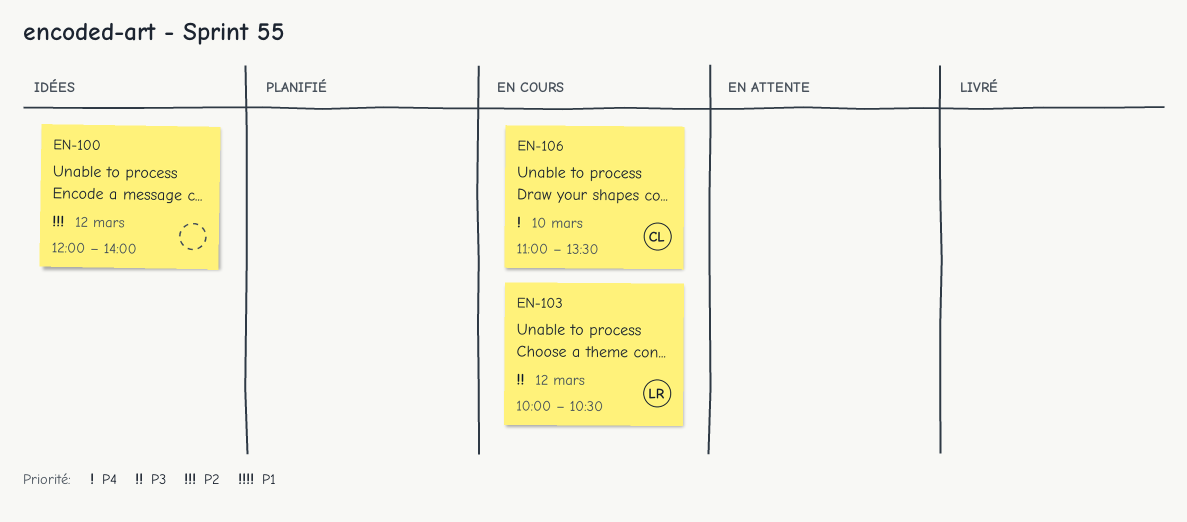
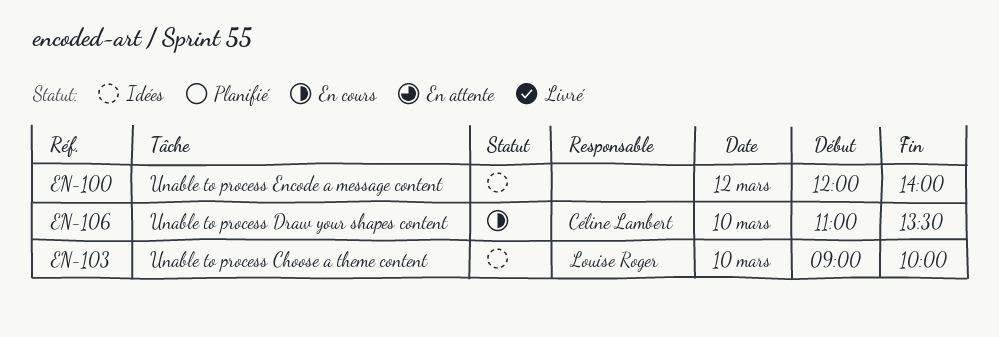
EN-103, status: En cours -> Idées
EN-103, day: Mar 12 -> Mar 10
EN-103, begins: 10:00 -> 09:00
EN-103, ends: 10:30 -> 10:00

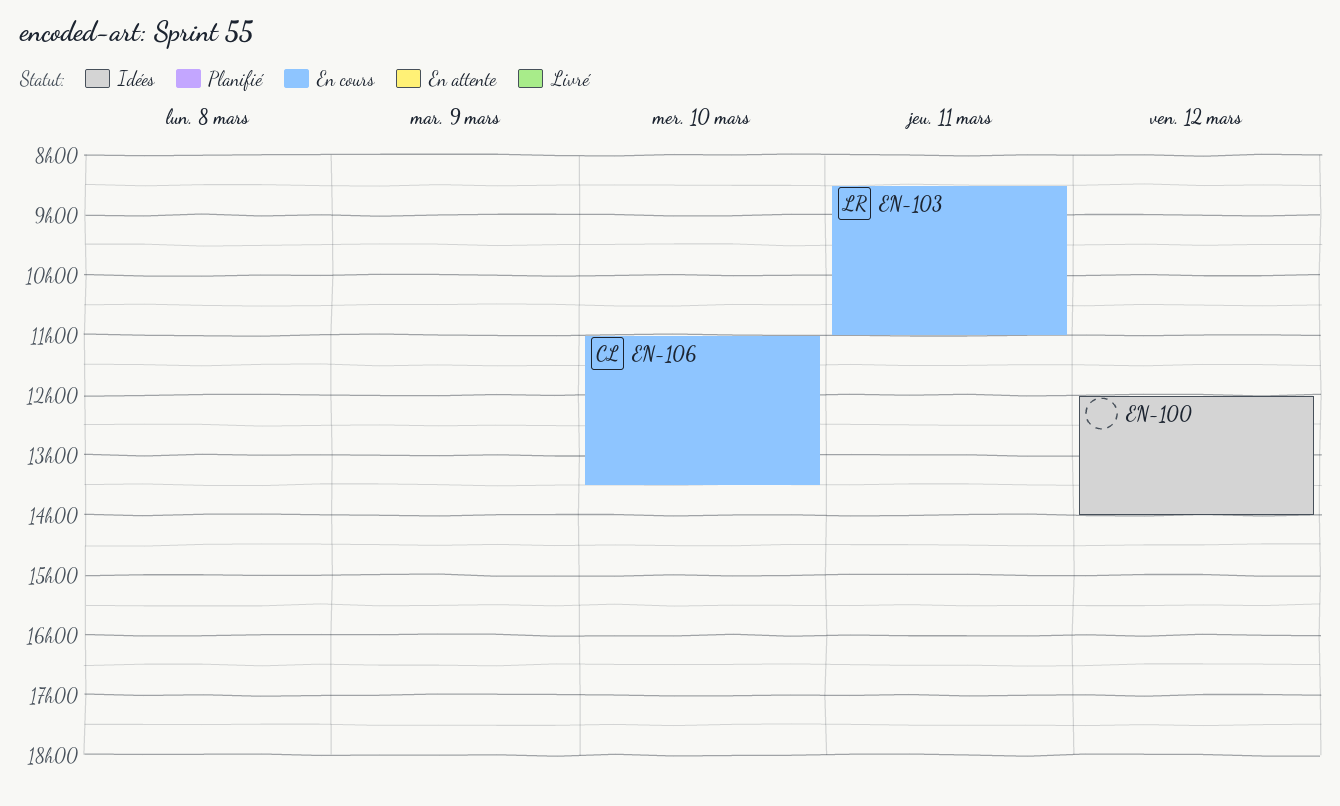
EN-103, status: Idées -> En cours
EN-103, day: Mar 10 -> Mar 11
EN-103, begins: 09:00 -> 08:30
EN-103, ends: 10:00 -> 11:00

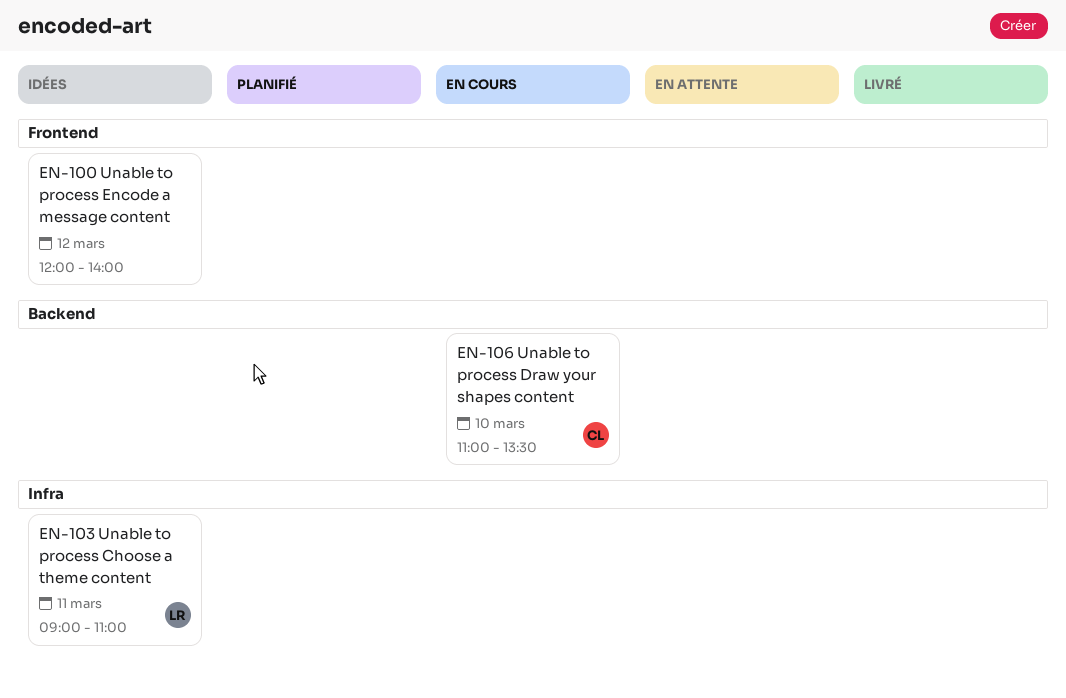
EN-103, status: En cours -> Idées
EN-103, begins: 08:30 -> 09:00

